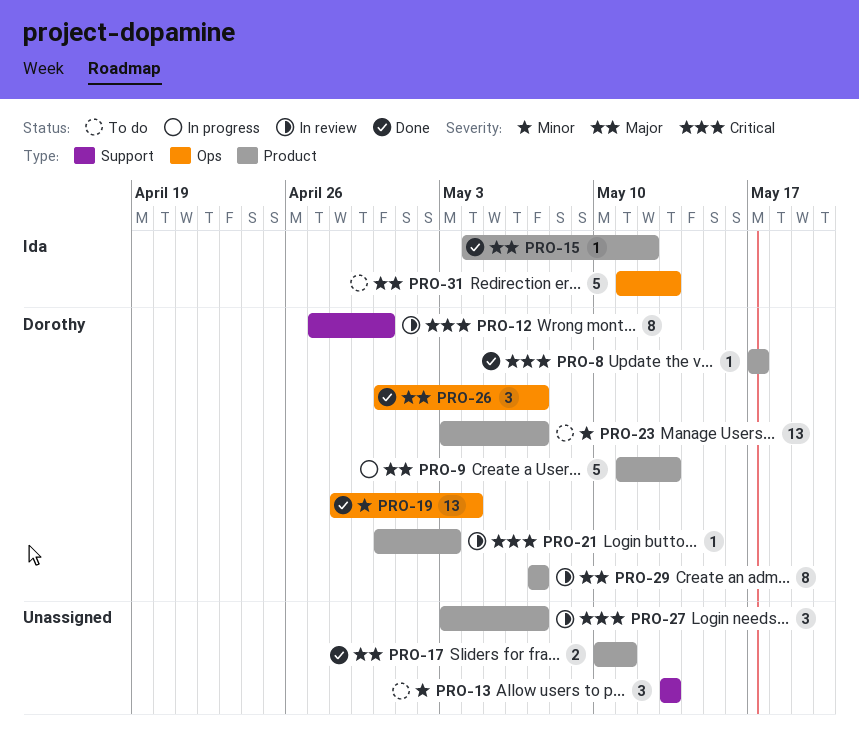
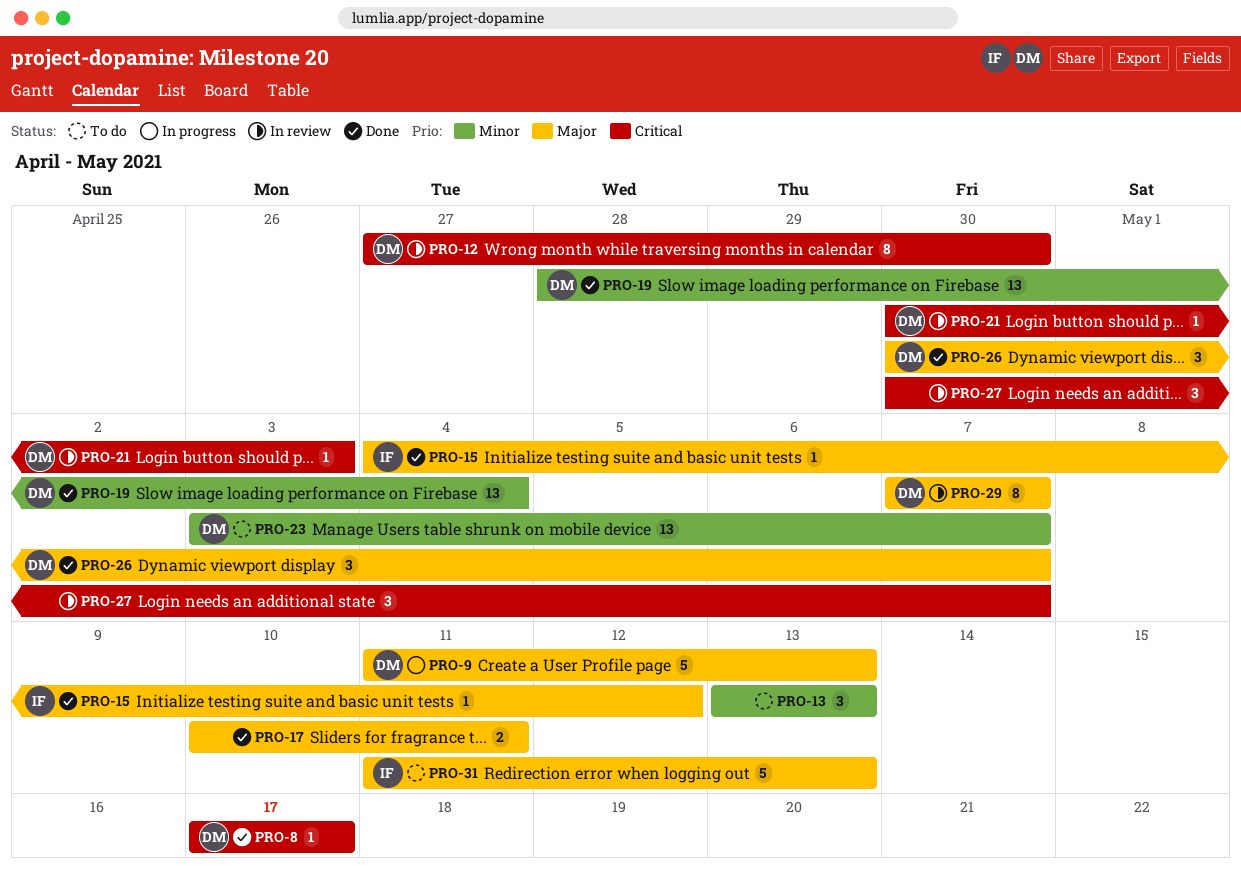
PRO-27, start: May 3 -> Apr 30

